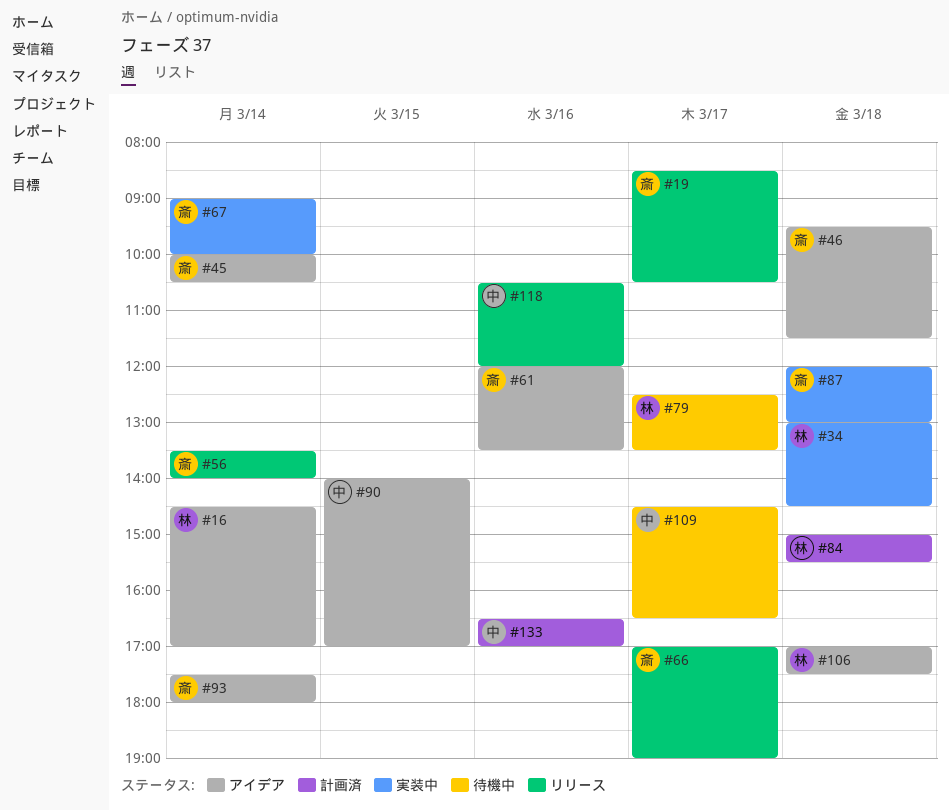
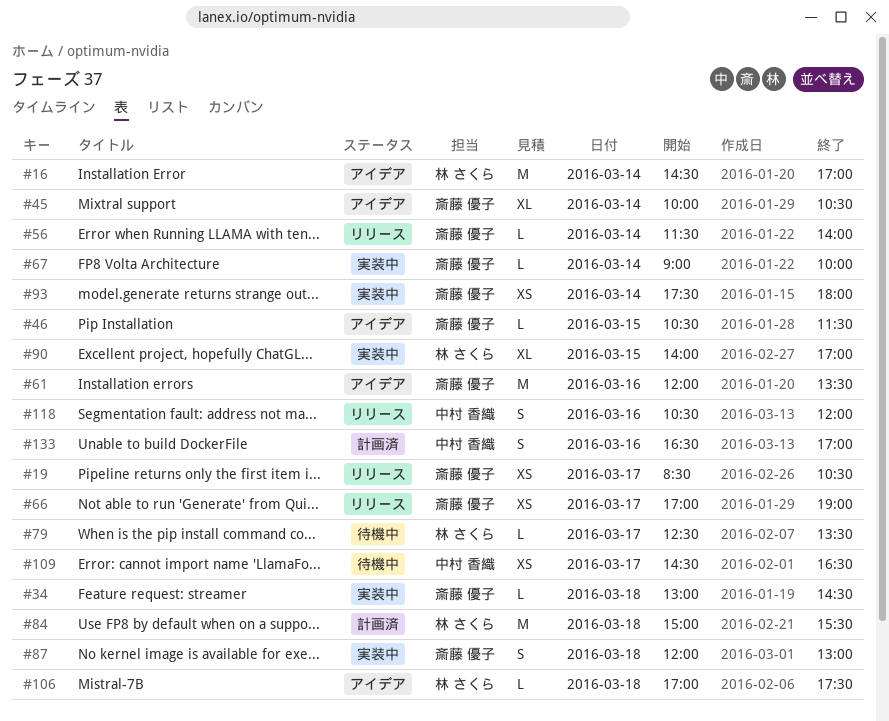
#34, owner: 林 さくら -> 斎藤 優子
#46, day: Mar 18 -> Mar 15
#46, begins: 09:30 -> 10:30
#56, begins: 13:30 -> 11:30
#90, status: アイデア -> 実装中
#90, owner: 中村 香織 -> 林 さくら
#93, status: アイデア -> 実装中

